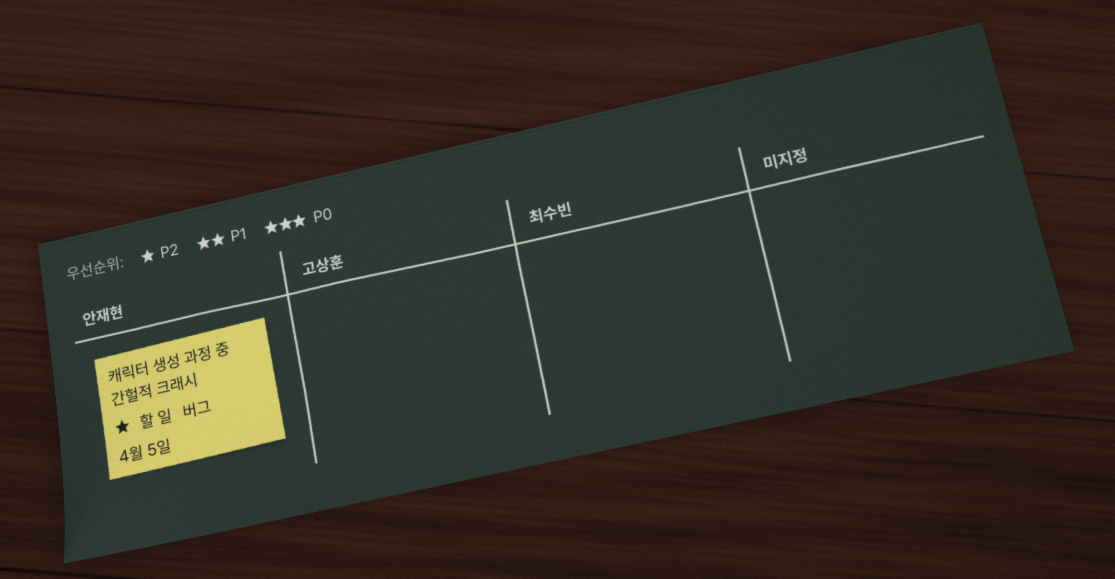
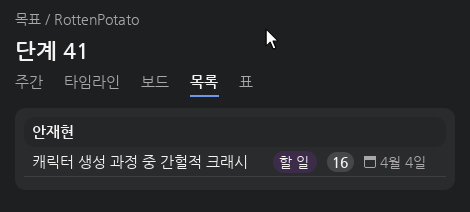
캐릭터 생성 과정 중 간헐적 크래시, due: Apr 5 -> Apr 4

